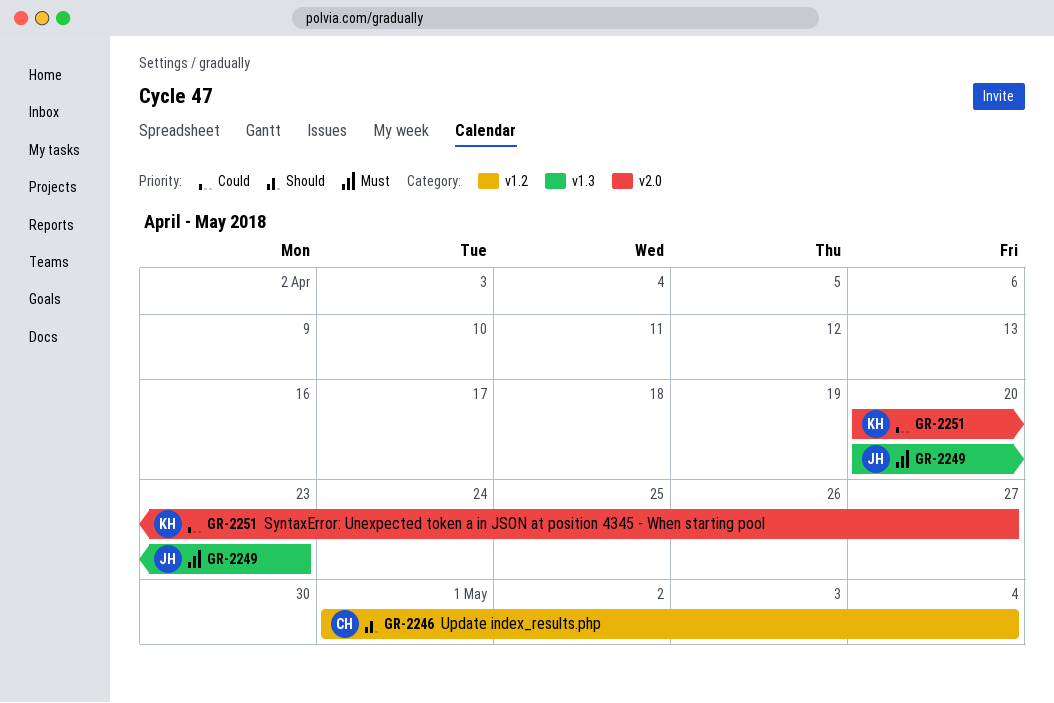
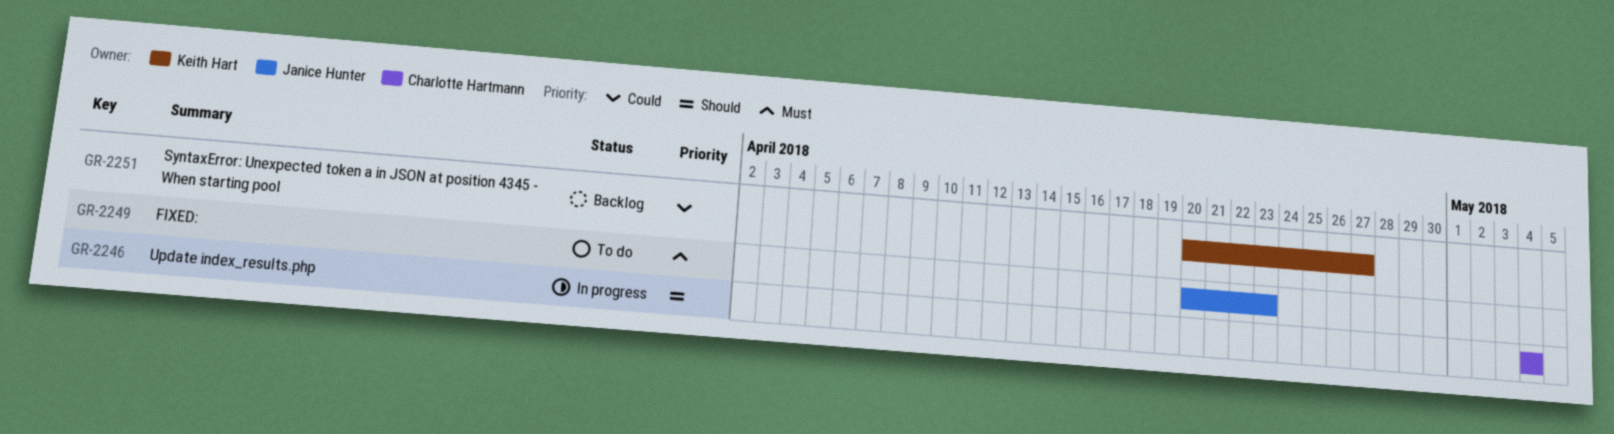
GR-2246, start: May 1 -> May 4

